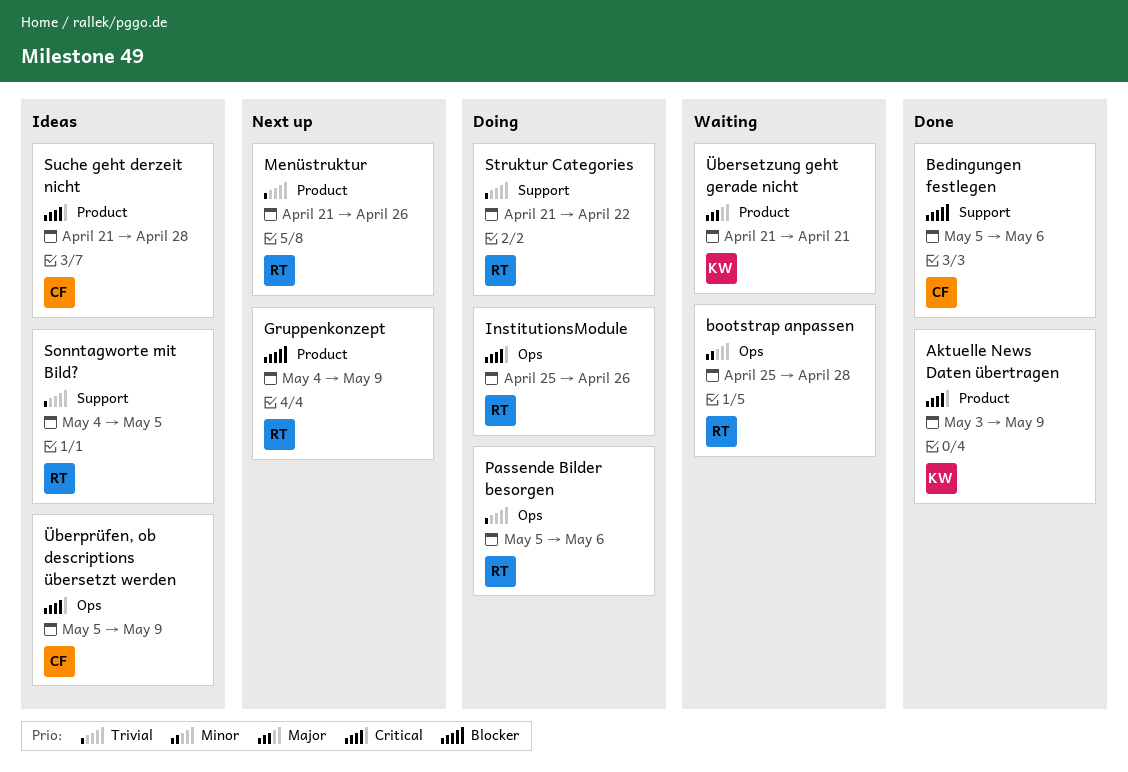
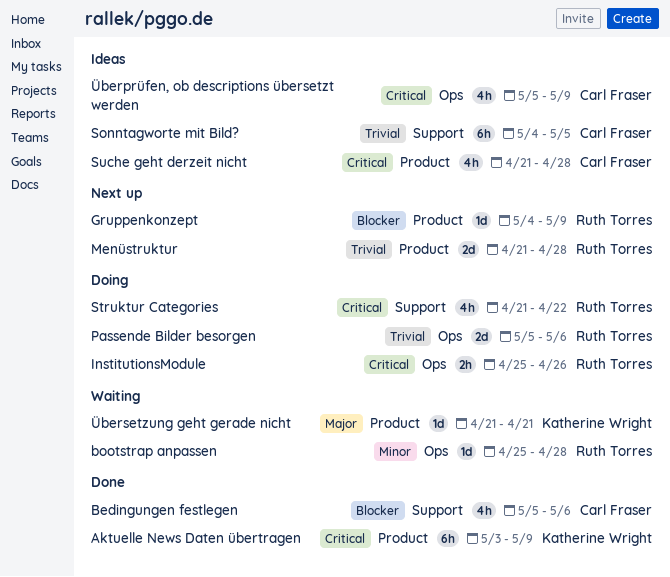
Menüstruktur, due: Apr 26 -> Apr 28
Sonntagworte mit Bild?, owner: Ruth Torres -> Carl Fraser
Struktur Categories, priority: Trivial -> Critical

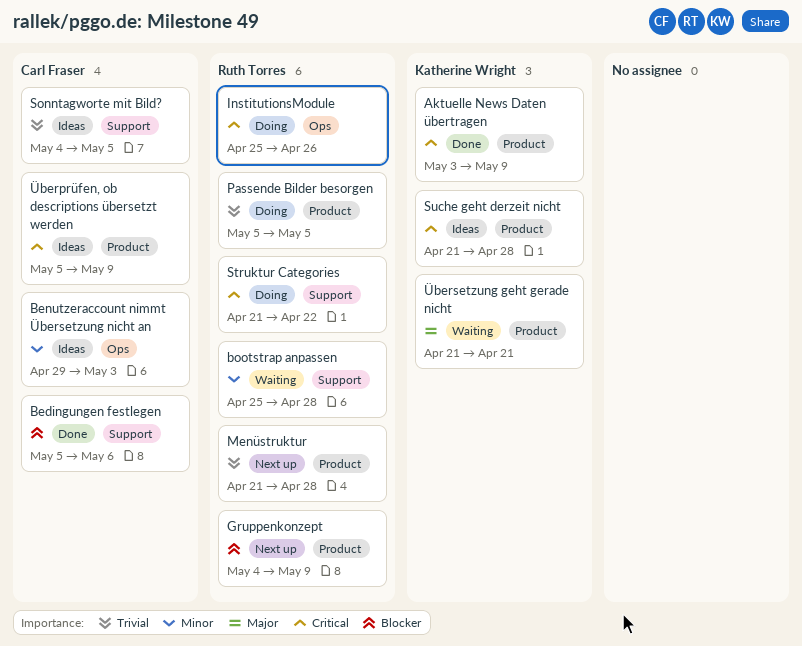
Benutzeraccount nimmt Übersetzung nicht an: none -> present
bootstrap anpassen, label: Ops -> Support
Passende Bilder besorgen, label: Ops -> Product
Passende Bilder besorgen, due: May 6 -> May 5
Suche geht derzeit nicht, owner: Carl Fraser -> Katherine Wright
Überprüfen, ob descriptions übersetzt werden, label: Ops -> Product

